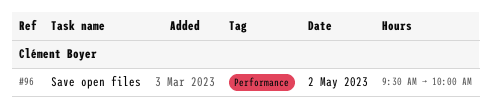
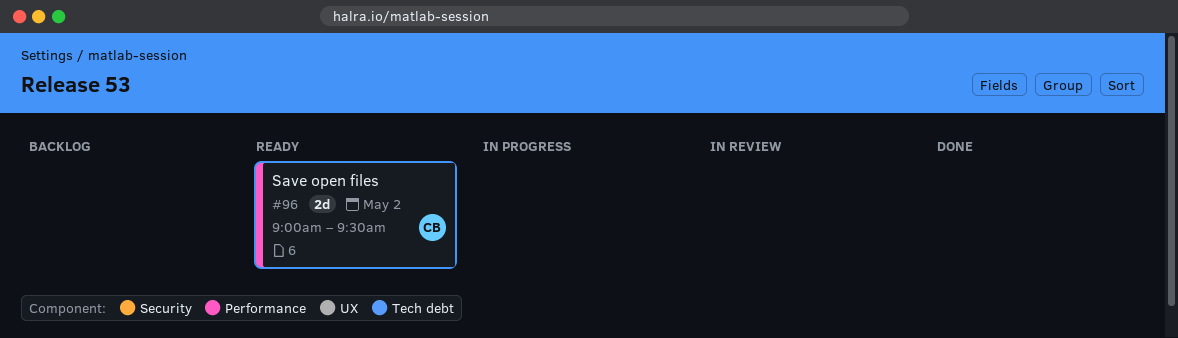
#96, begins: 09:30 -> 09:00
#96, ends: 10:00 -> 09:30

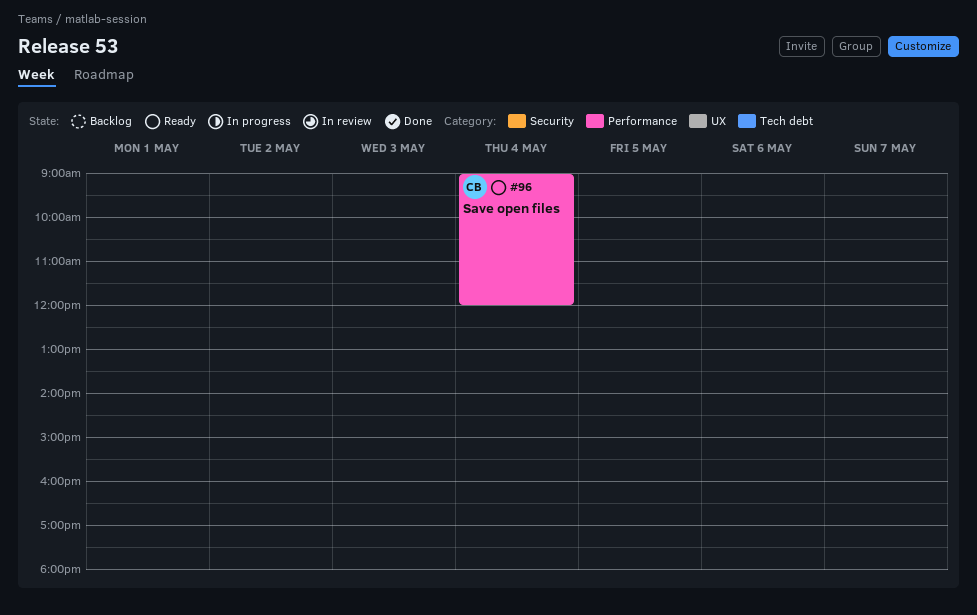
#96, day: May 2 -> May 4
#96, ends: 09:30 -> 12:00

